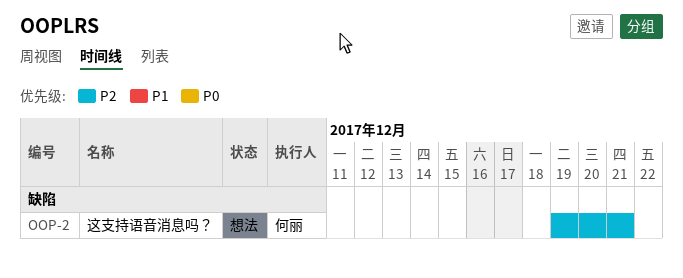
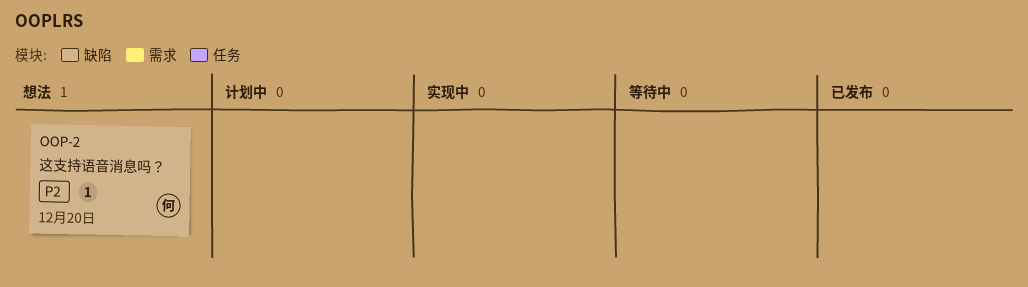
OOP-2, due: Dec 21 -> Dec 20

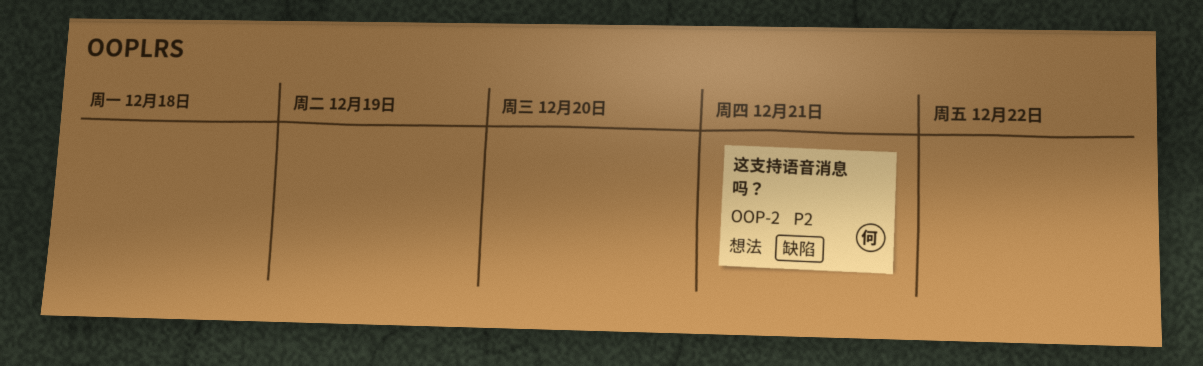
OOP-2, due: Dec 20 -> Dec 21

